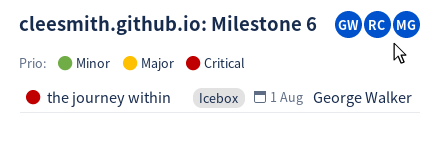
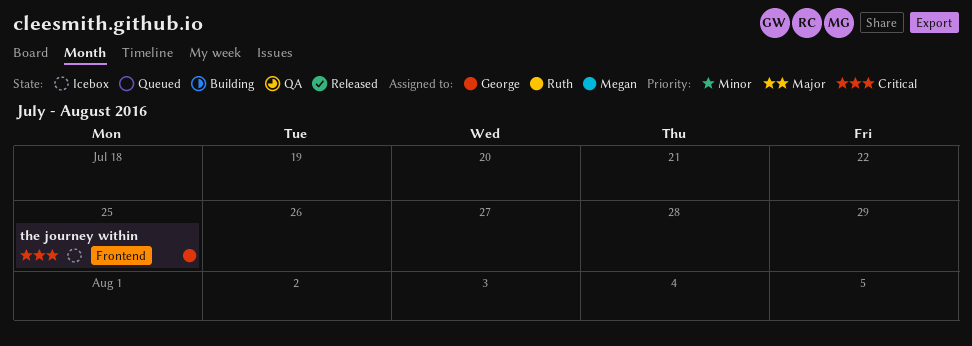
the journey within, due: Aug 1 -> Jul 25

